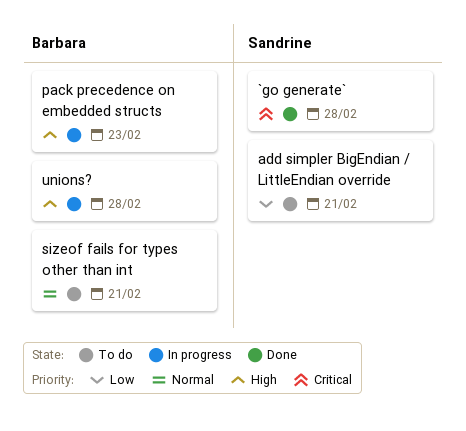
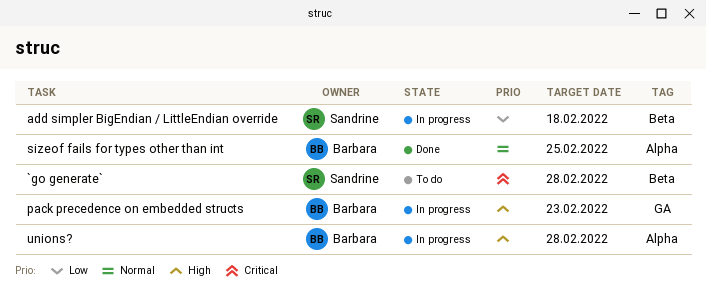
`go generate`, status: Done -> To do
add simpler BigEndian / LittleEndian override, status: To do -> In progress
add simpler BigEndian / LittleEndian override, due: Feb 21 -> Feb 18
sizeof fails for types other than int, status: To do -> Done
sizeof fails for types other than int, due: Feb 21 -> Feb 25

